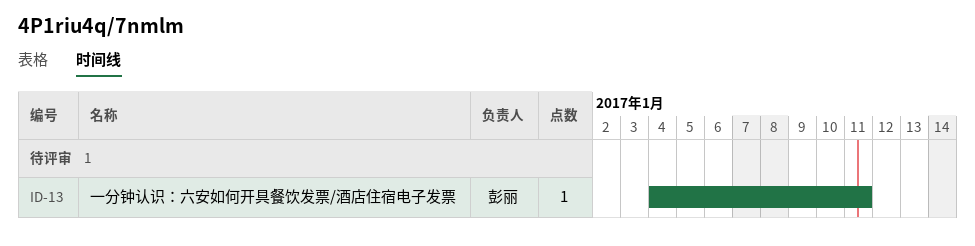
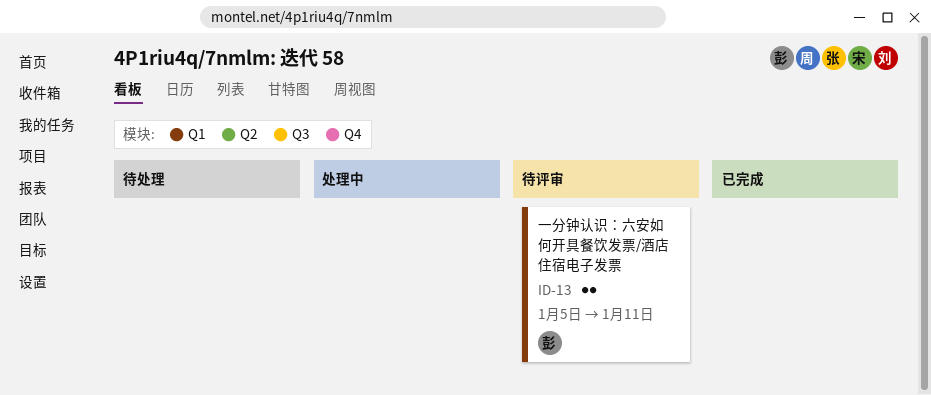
ID-13, estimate: 1 -> 2
ID-13, start: Jan 4 -> Jan 5

